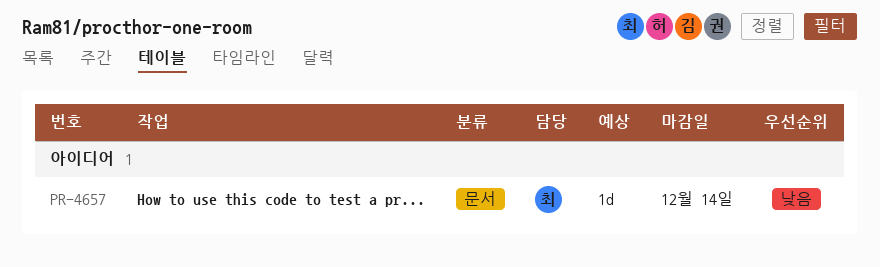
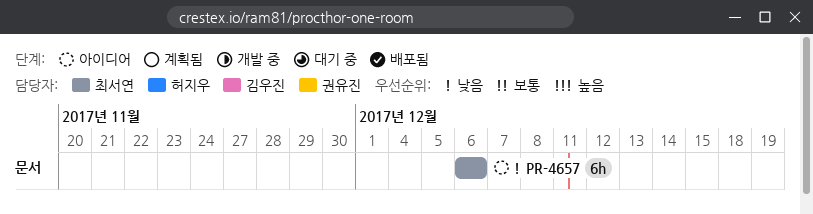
PR-4657, estimate: 1d -> 6h
PR-4657, due: Dec 14 -> Dec 6

